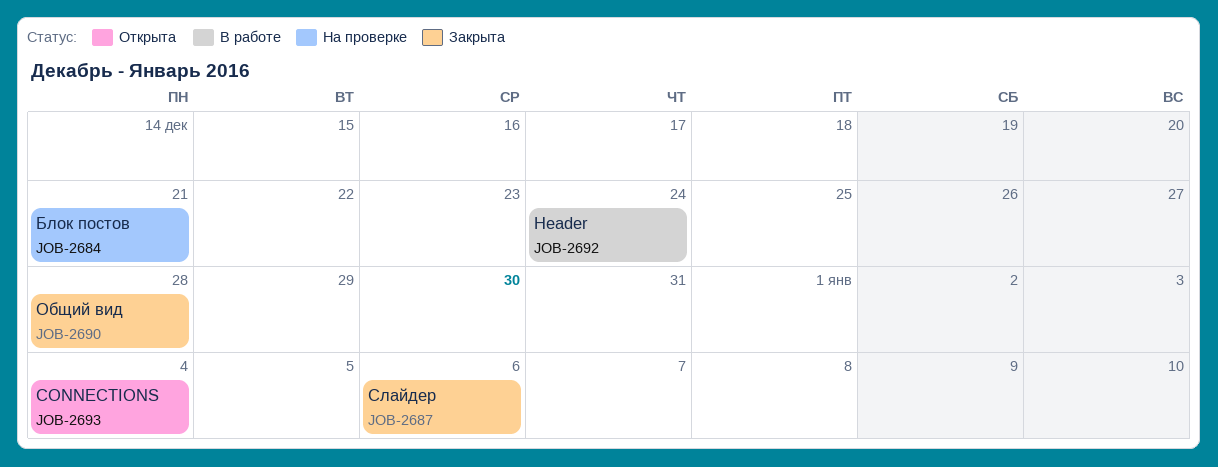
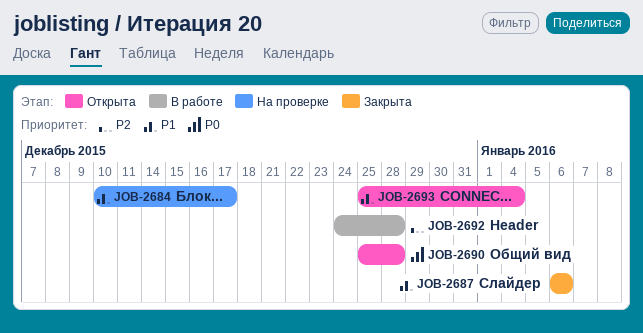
JOB-2684, due: Dec 21 -> Dec 17
JOB-2690, status: Закрыта -> Открыта
JOB-2692, due: Dec 24 -> Dec 28

